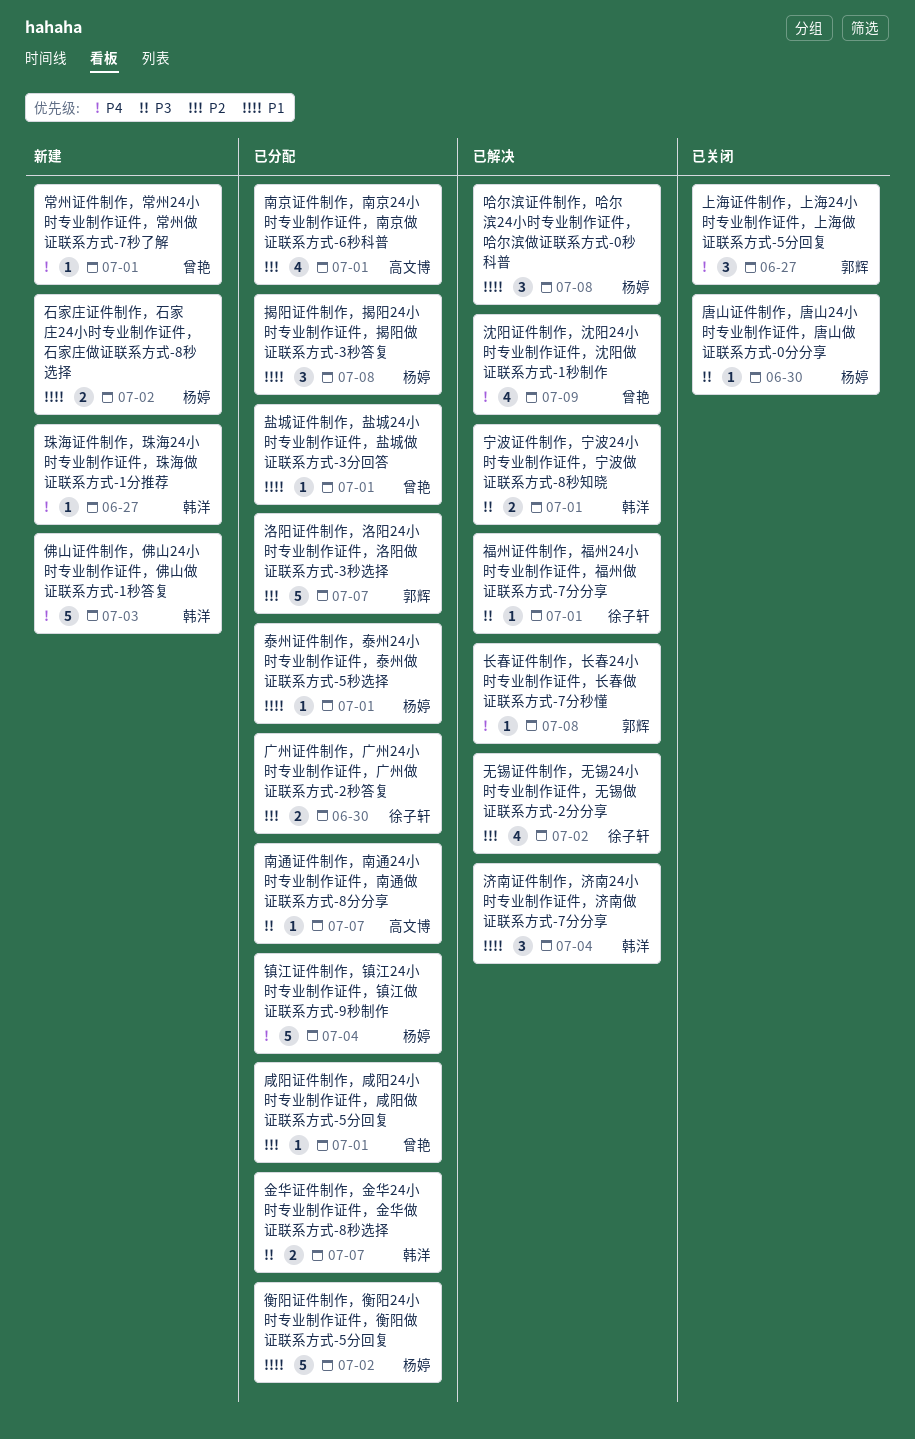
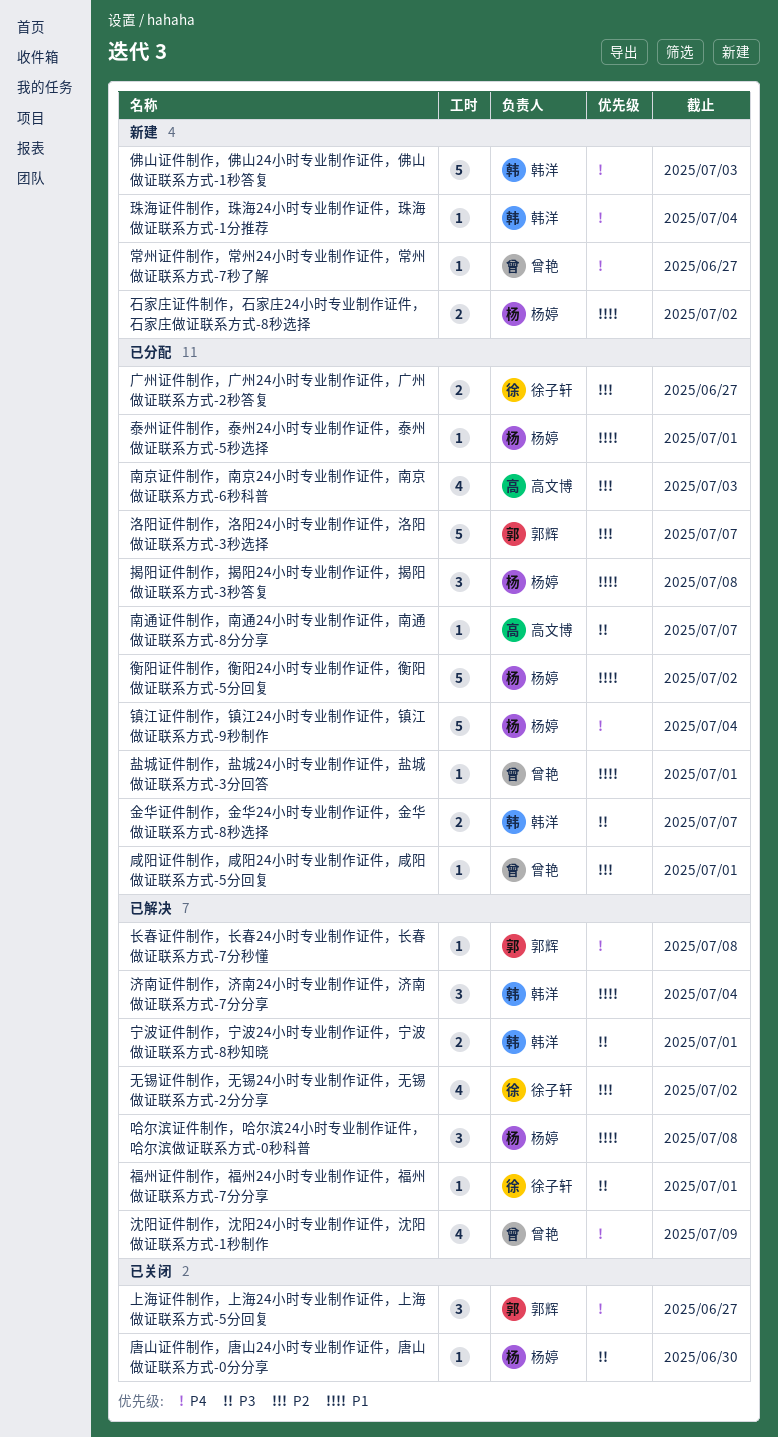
南京证件制作，南京24小时专业制作证件，南京做证联系方式-6秒科普, due: Jul 1 -> Jul 3
常州证件制作，常州24小时专业制作证件，常州做证联系方式-7秒了解, due: Jul 1 -> Jun 27
广州证件制作，广州24小时专业制作证件，广州做证联系方式-2秒答复, due: Jun 30 -> Jun 27
珠海证件制作，珠海24小时专业制作证件，珠海做证联系方式-1分推荐, due: Jun 27 -> Jul 4

